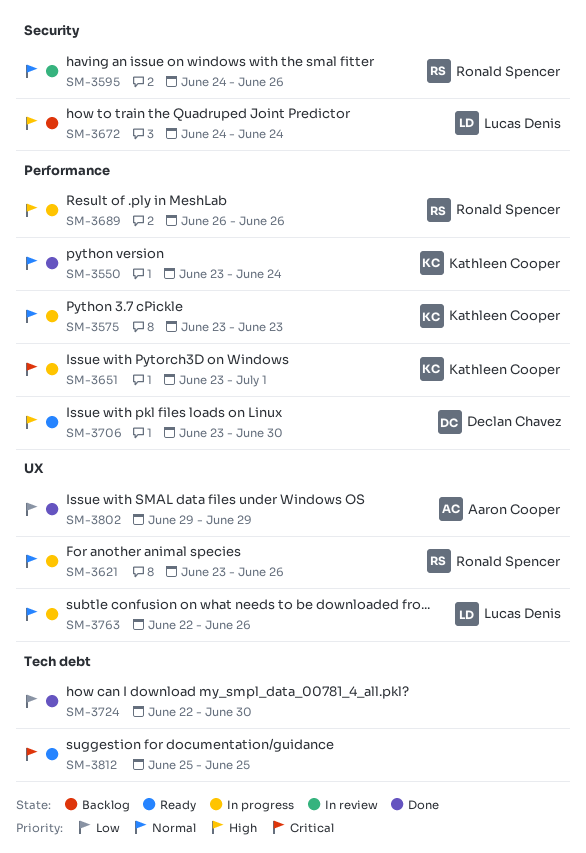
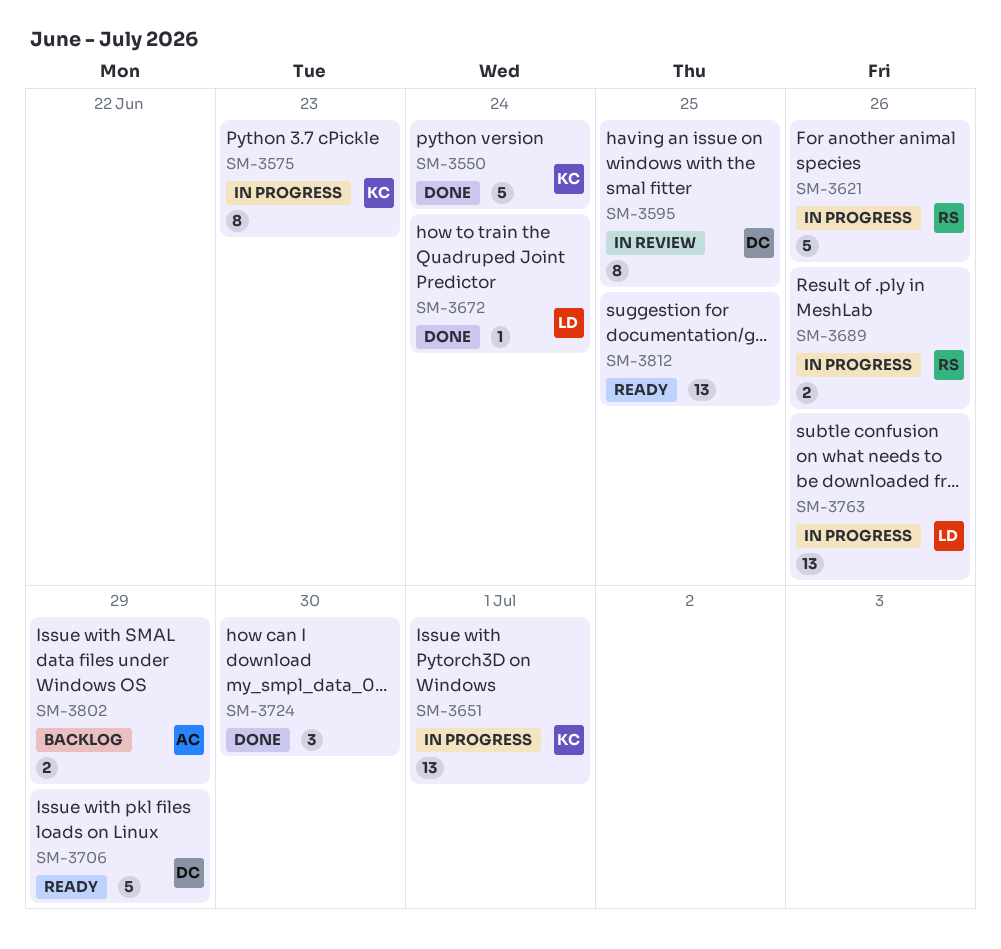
SM-3595, owner: Ronald Spencer -> Declan Chavez
SM-3595, due: Jun 26 -> Jun 25
SM-3672, status: Backlog -> Done
SM-3706, due: Jun 30 -> Jun 29
SM-3802, status: Done -> Backlog

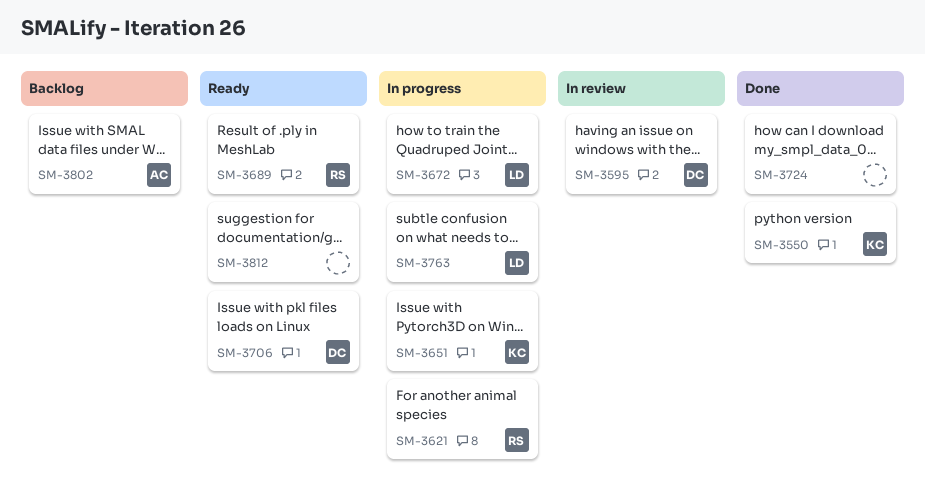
SM-3575: present -> none
SM-3672, status: Done -> In progress
SM-3689, status: In progress -> Ready

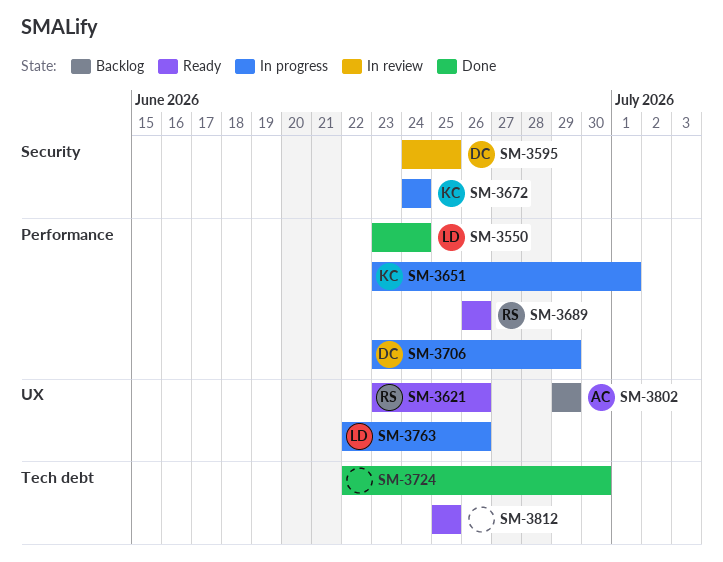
SM-3550, owner: KC -> LD
SM-3621, status: In progress -> Ready
SM-3672, owner: LD -> KC
SM-3706, status: Ready -> In progress

